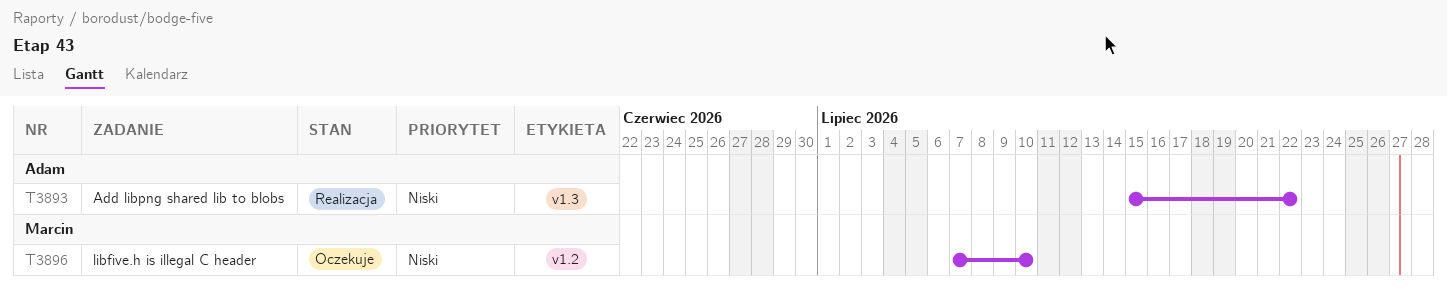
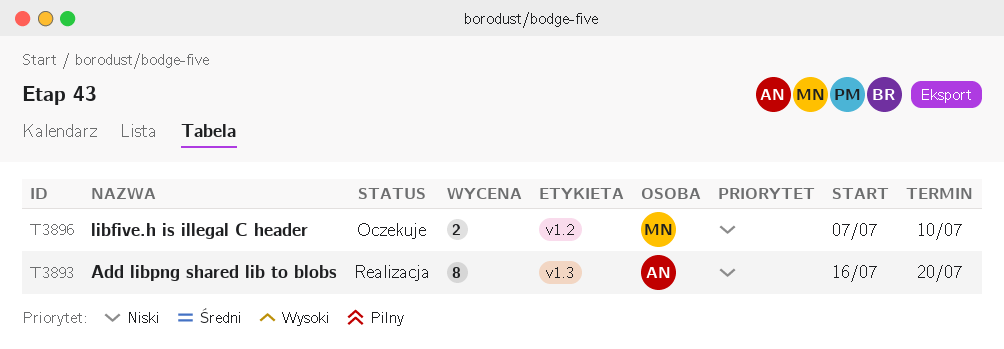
T3893, start: Jul 15 -> Jul 16
T3893, due: Jul 22 -> Jul 20

